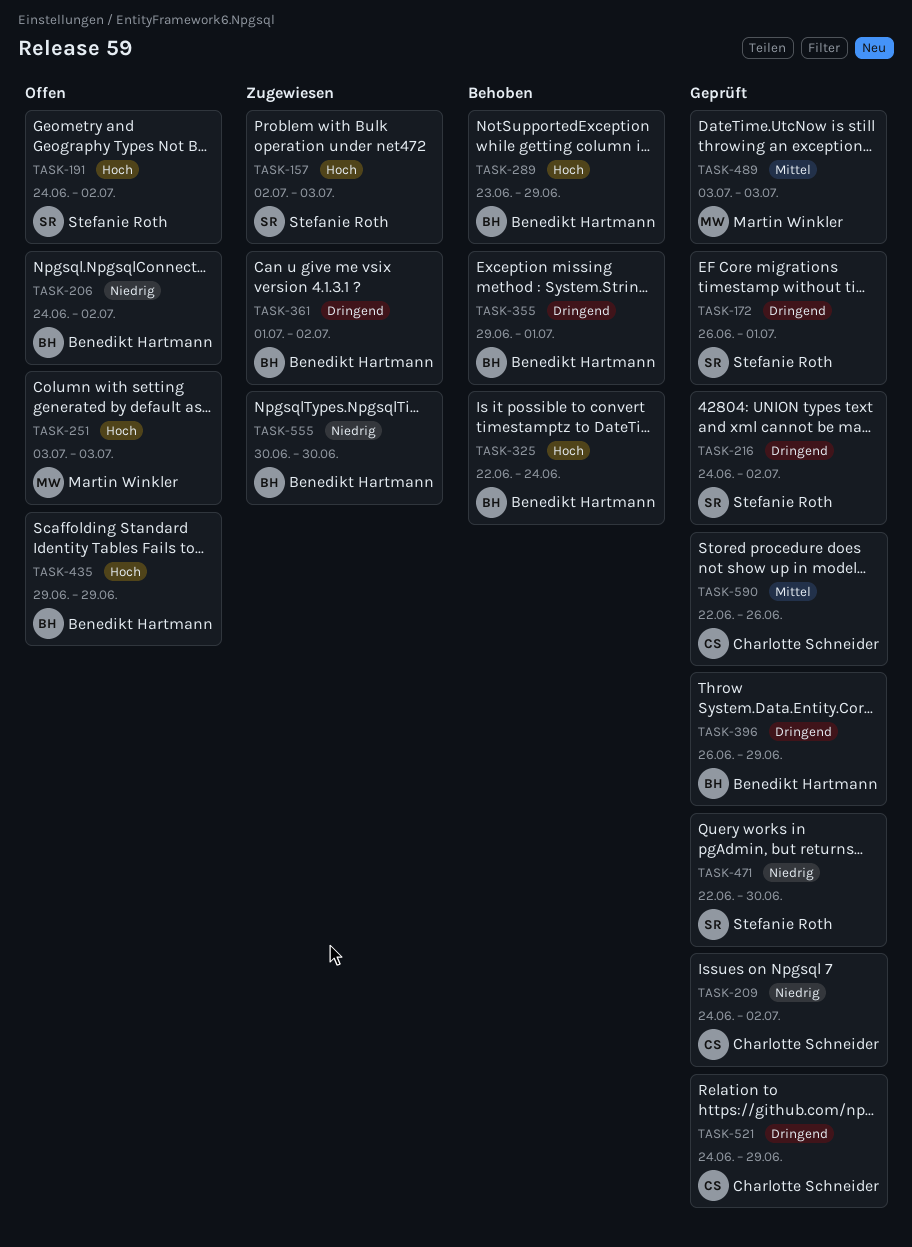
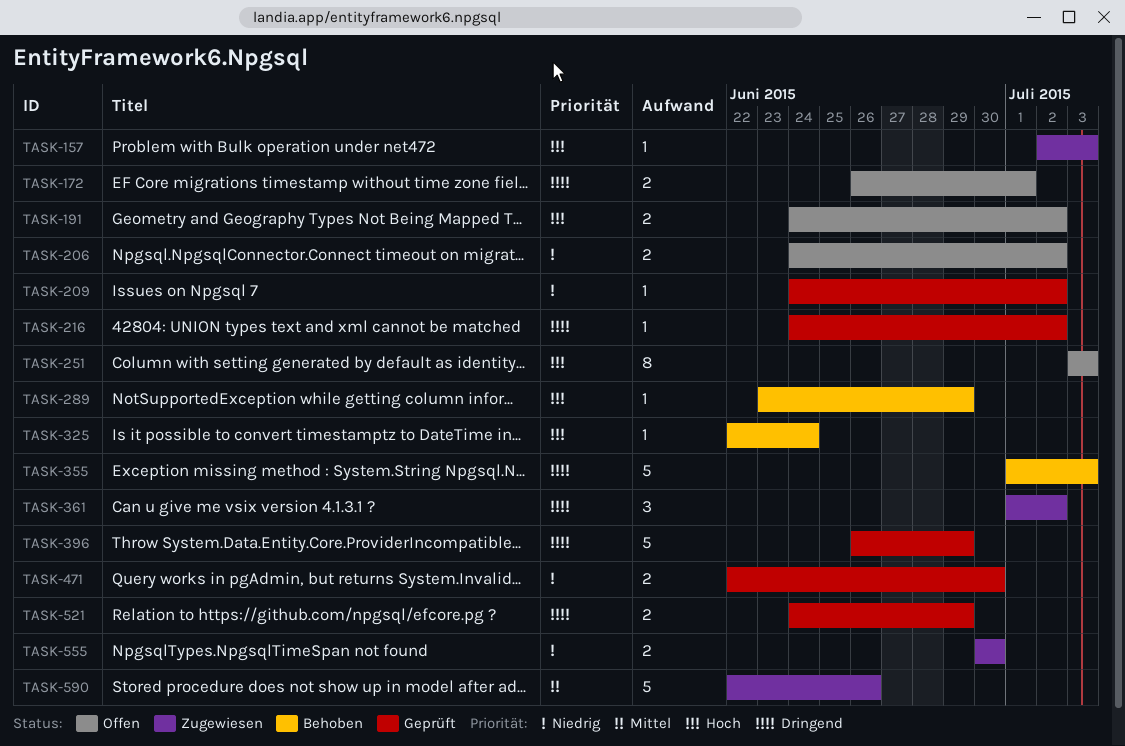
TASK-172, status: Geprüft -> Offen
TASK-355, start: Jun 29 -> Jul 1
TASK-355, due: Jul 1 -> Jul 3
TASK-435: present -> none
TASK-489: present -> none
TASK-590, status: Geprüft -> Zugewiesen

